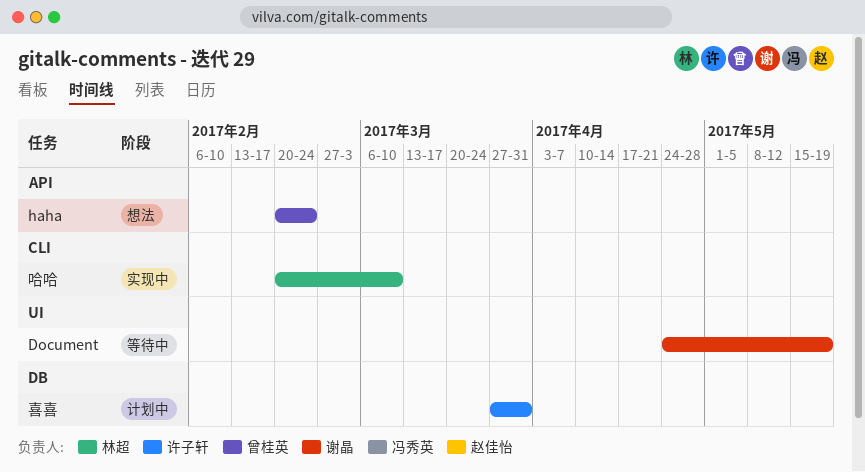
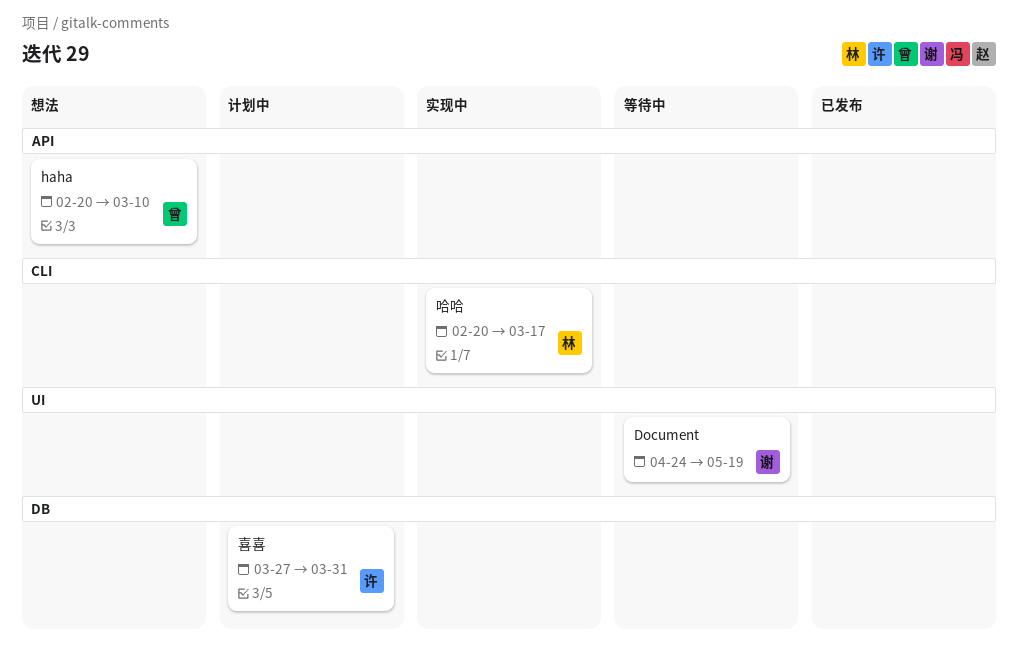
haha, due: Feb 24 -> Mar 10
哈哈, due: Mar 10 -> Mar 17

